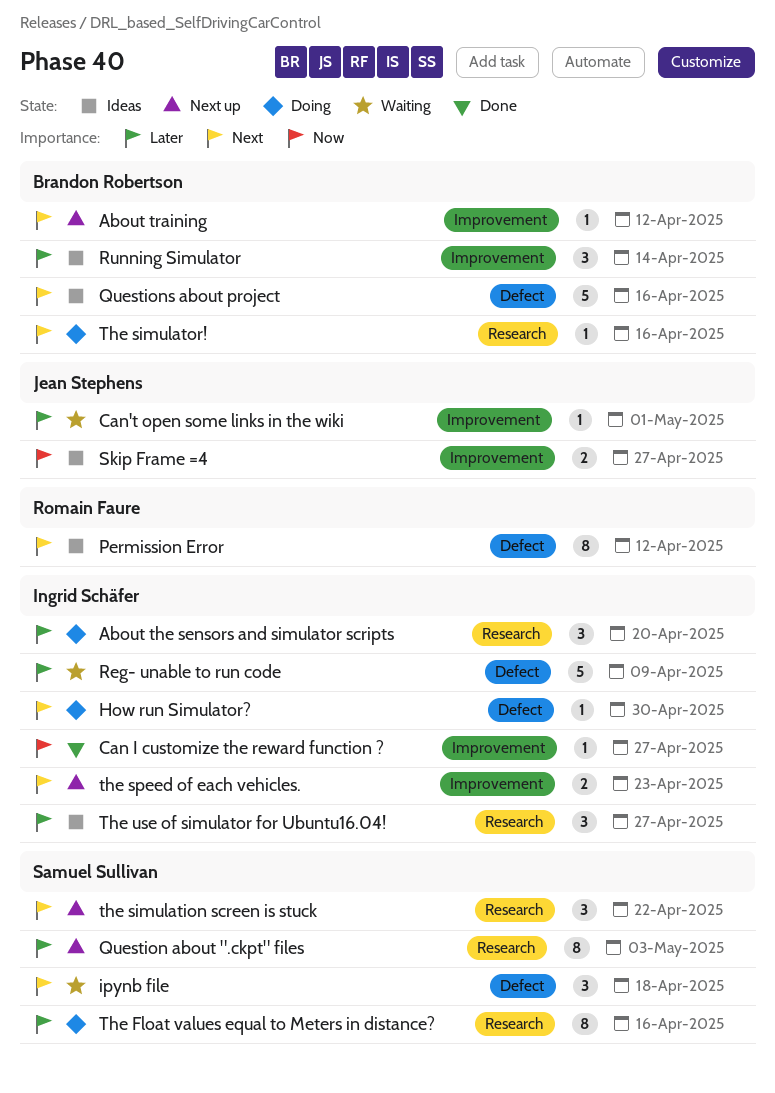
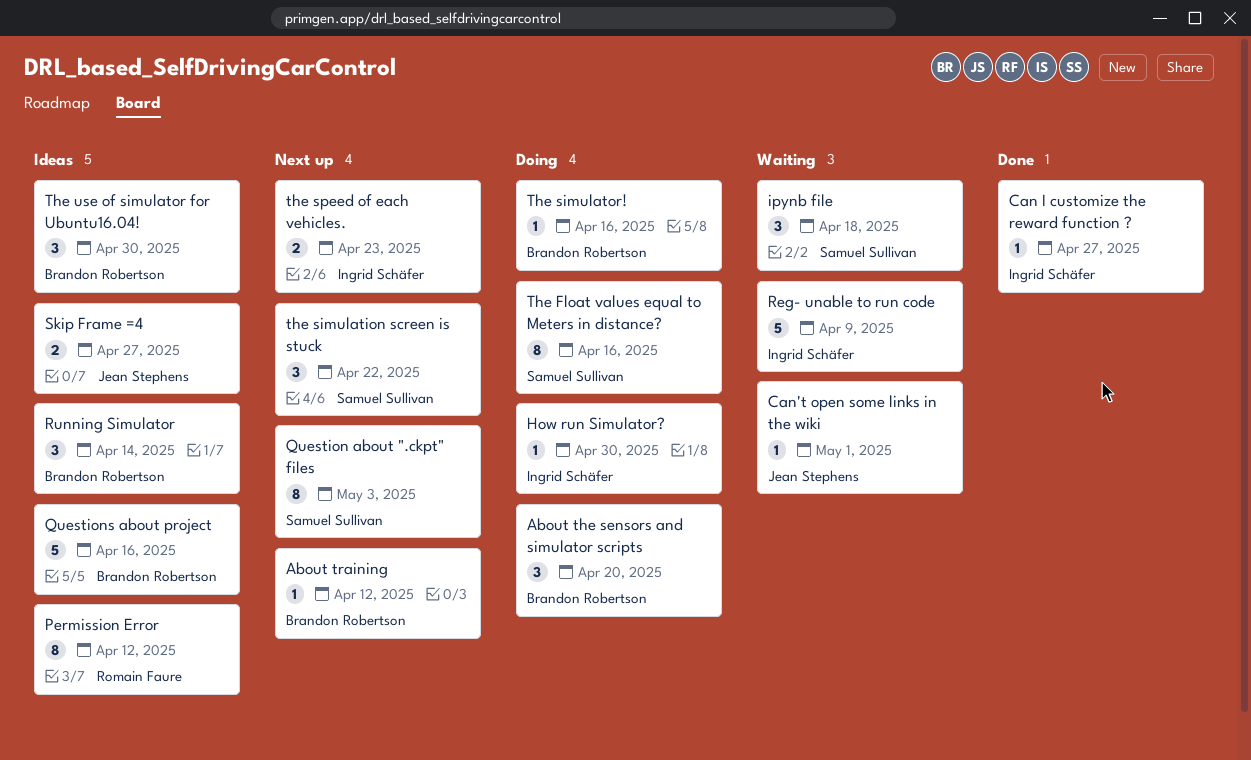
About the sensors and simulator scripts, owner: Ingrid Schäfer -> Brandon Robertson
The use of simulator for Ubuntu16.04!, owner: Ingrid Schäfer -> Brandon Robertson
The use of simulator for Ubuntu16.04!, due: Apr 27 -> Apr 30

